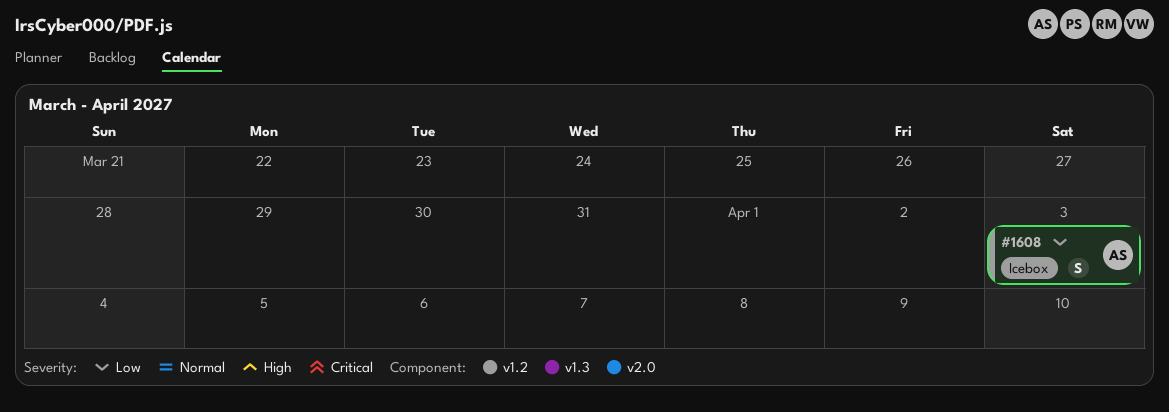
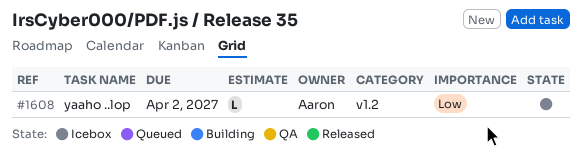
#1608, estimate: S -> L
#1608, due: Apr 3 -> Apr 2

